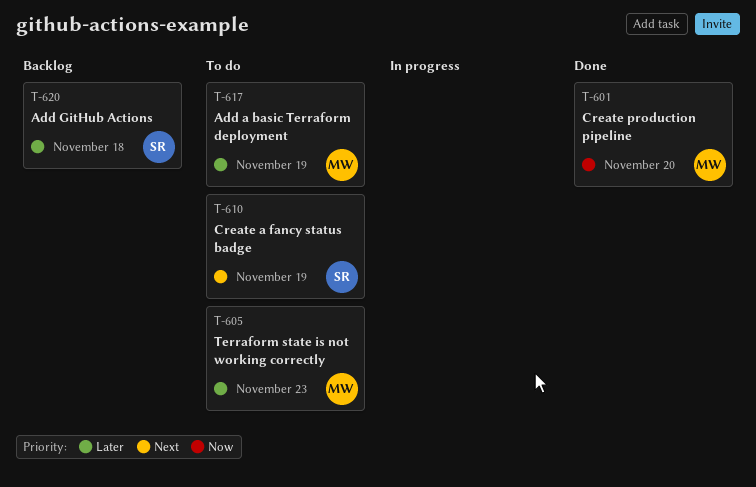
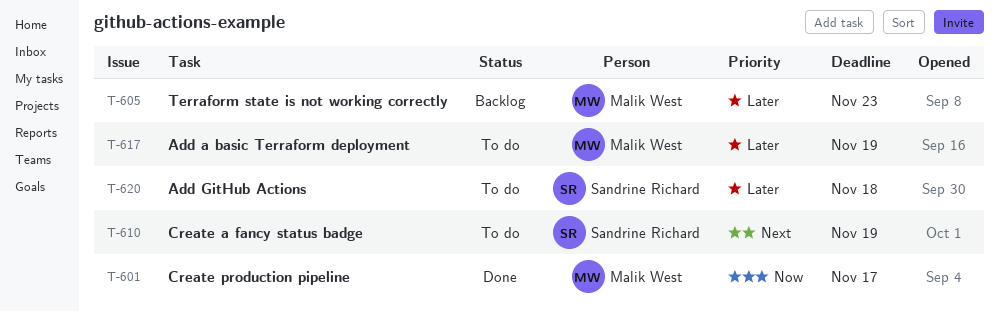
T-601, due: Nov 20 -> Nov 17
T-605, status: To do -> Backlog
T-620, status: Backlog -> To do

